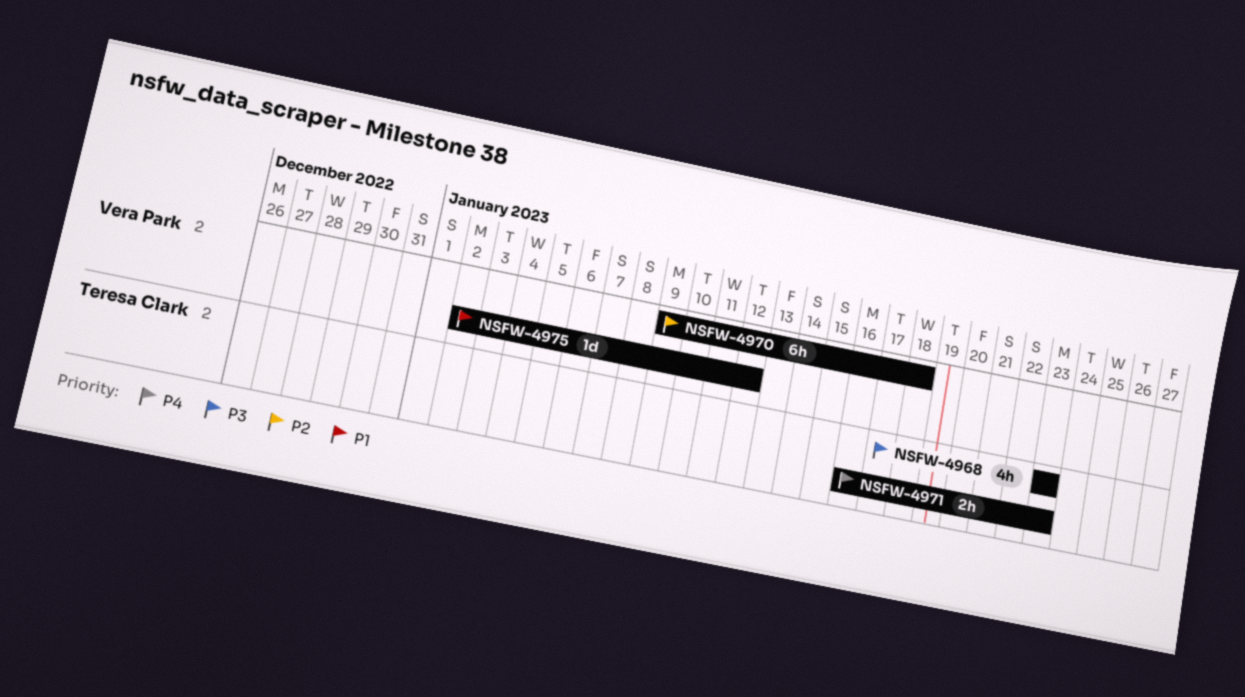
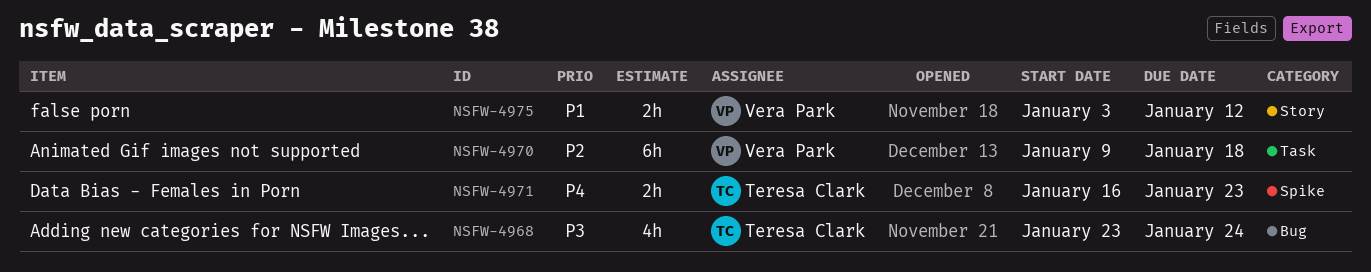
NSFW-4968, due: Jan 23 -> Jan 24
NSFW-4975, estimate: 1d -> 2h
NSFW-4975, start: Jan 2 -> Jan 3

